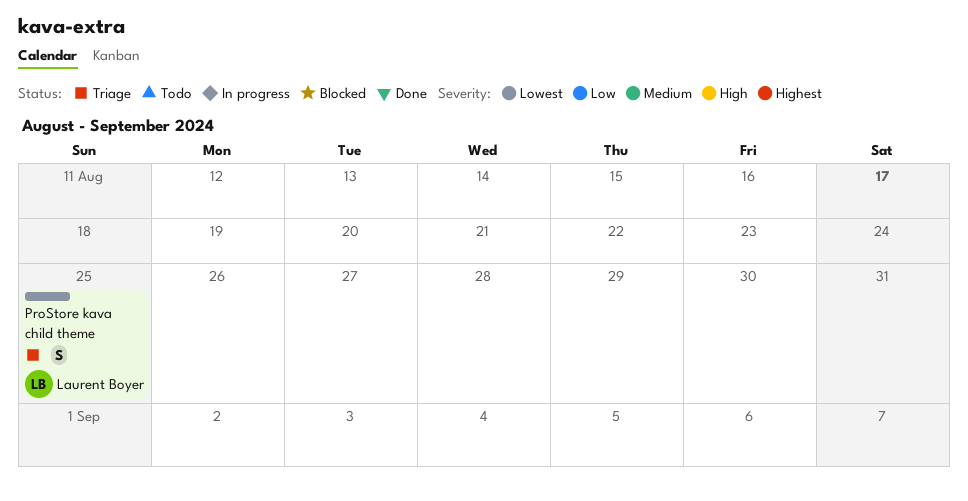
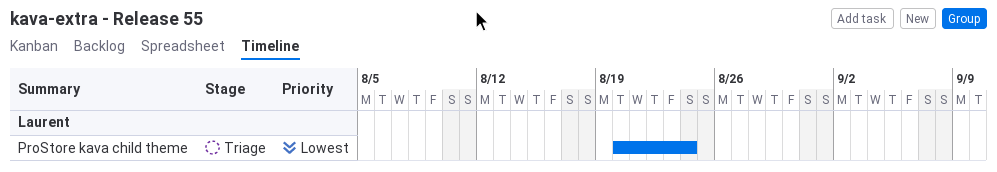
ProStore kava child theme, due: Aug 25 -> Aug 24

